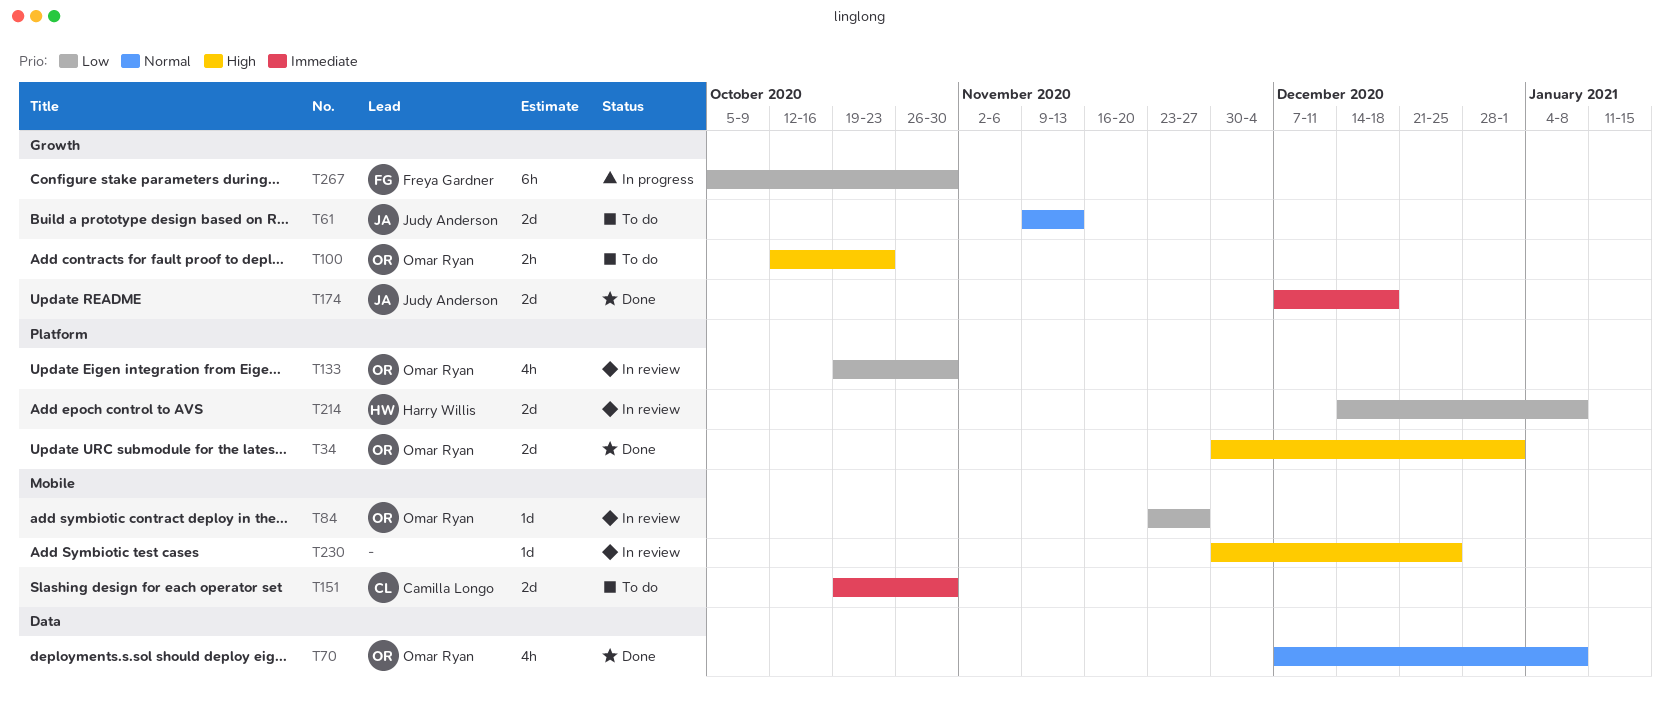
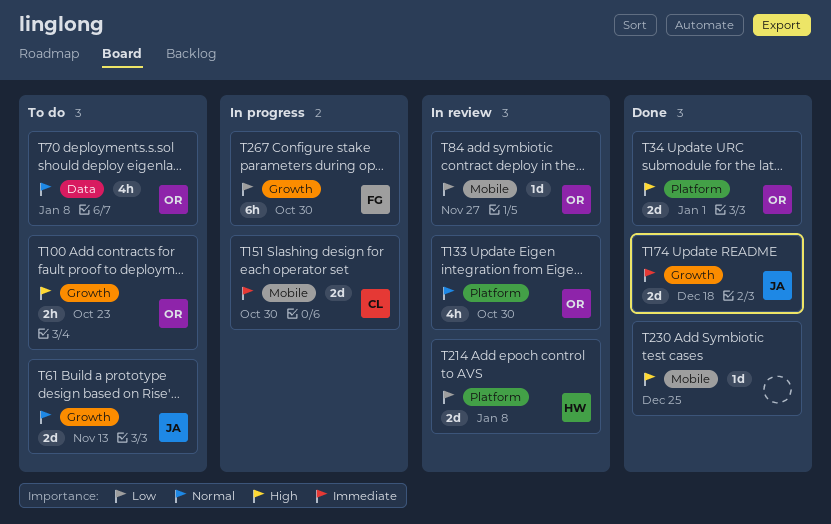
T70, status: Done -> To do
T133, priority: Low -> Normal
T151, status: To do -> In progress
T230, status: In review -> Done

